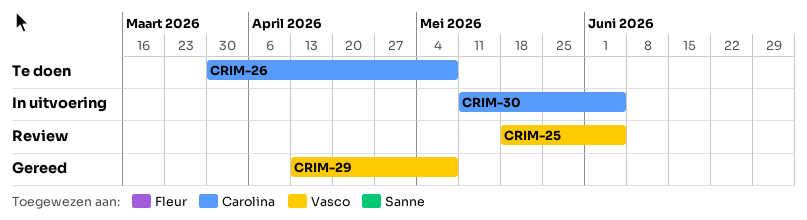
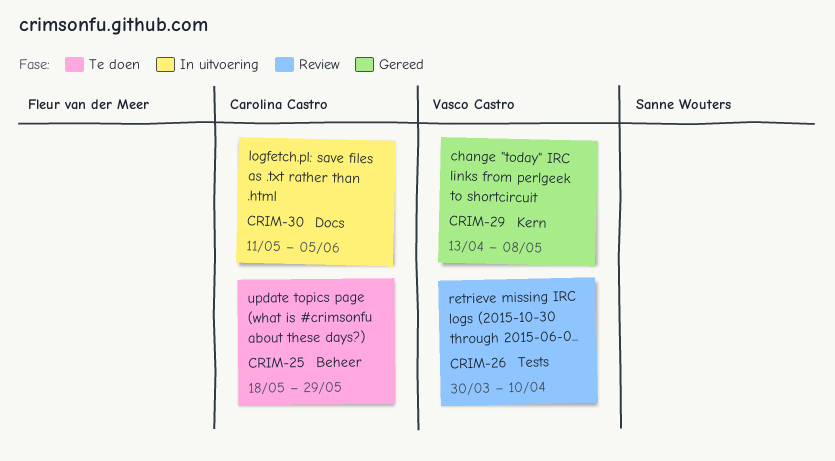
CRIM-25, status: Review -> Te doen
CRIM-25, owner: Vasco Castro -> Carolina Castro
CRIM-25, due: Jun 5 -> May 29
CRIM-26, status: Te doen -> Review
CRIM-26, owner: Carolina Castro -> Vasco Castro
CRIM-26, due: May 8 -> Apr 10

